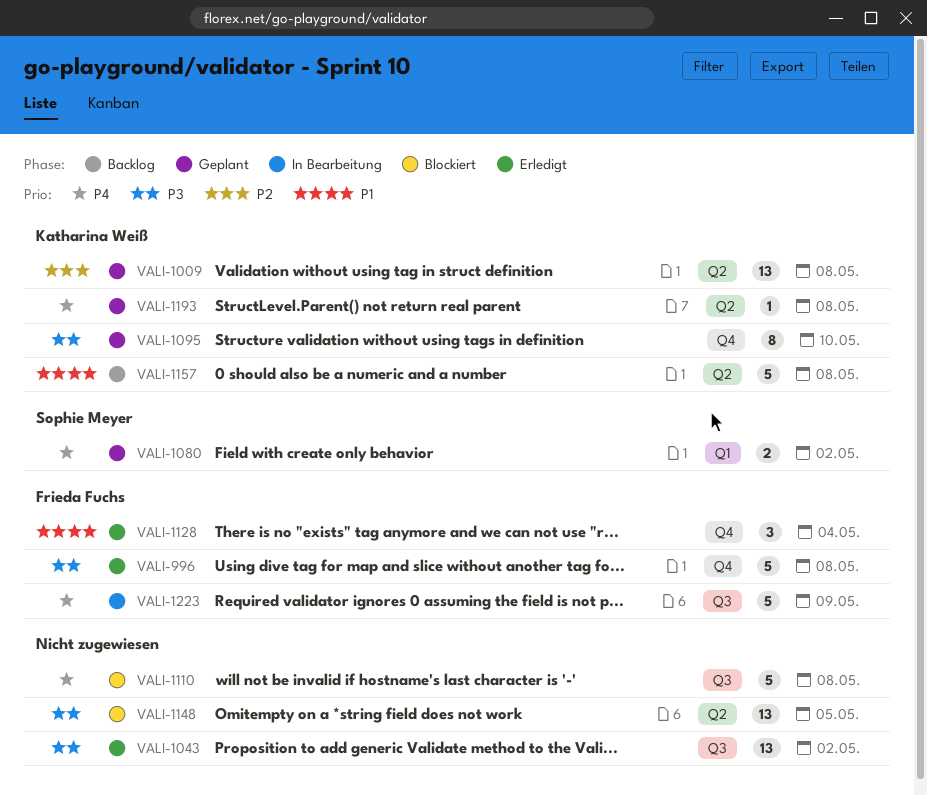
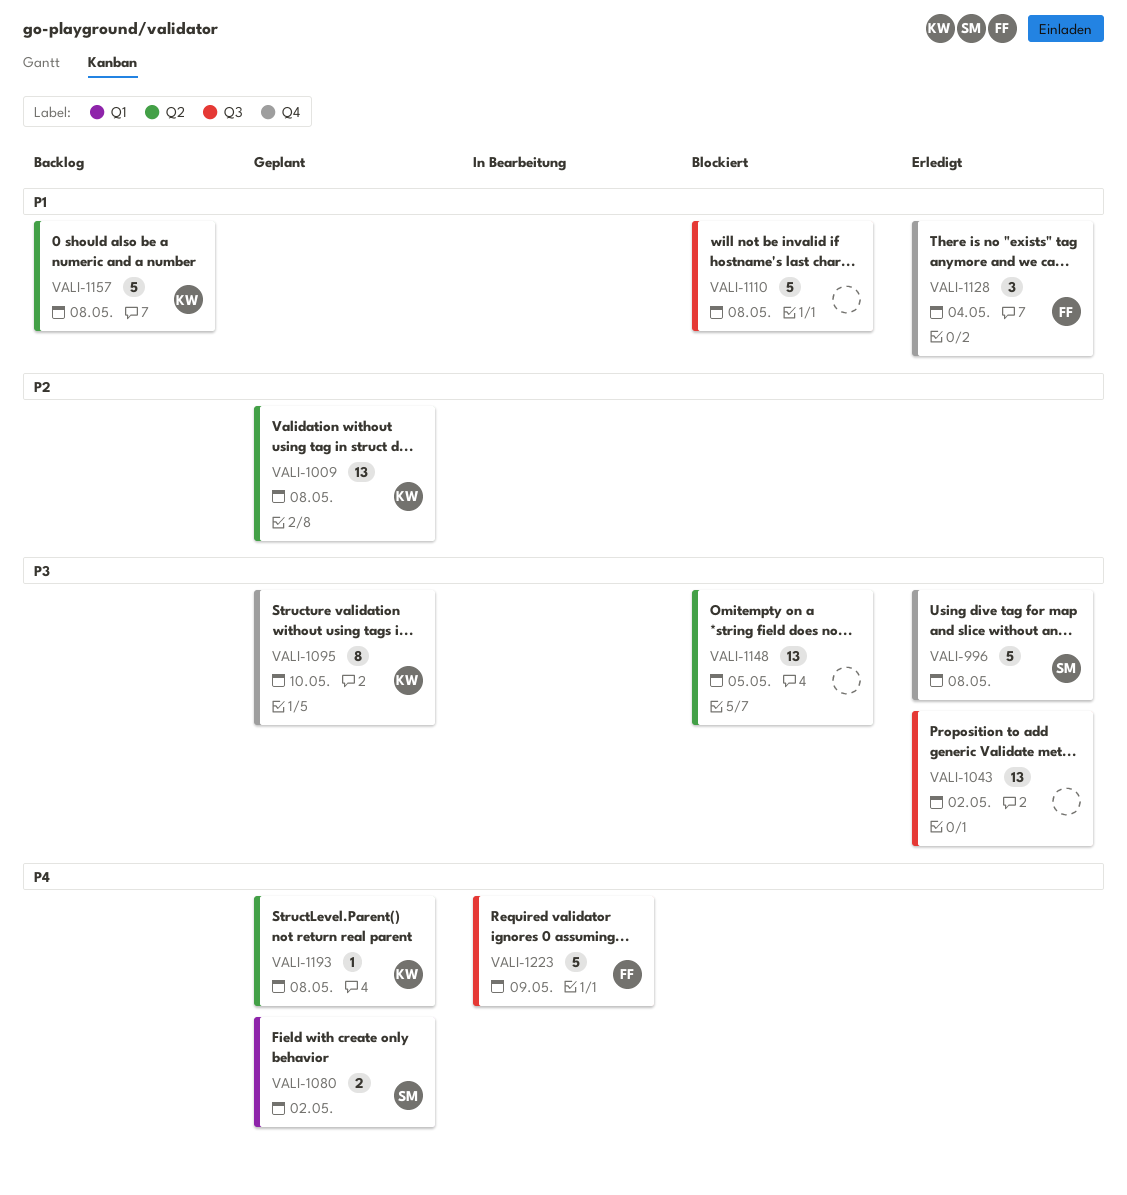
VALI-996, owner: Frieda Fuchs -> Sophie Meyer
VALI-1110, priority: P4 -> P1

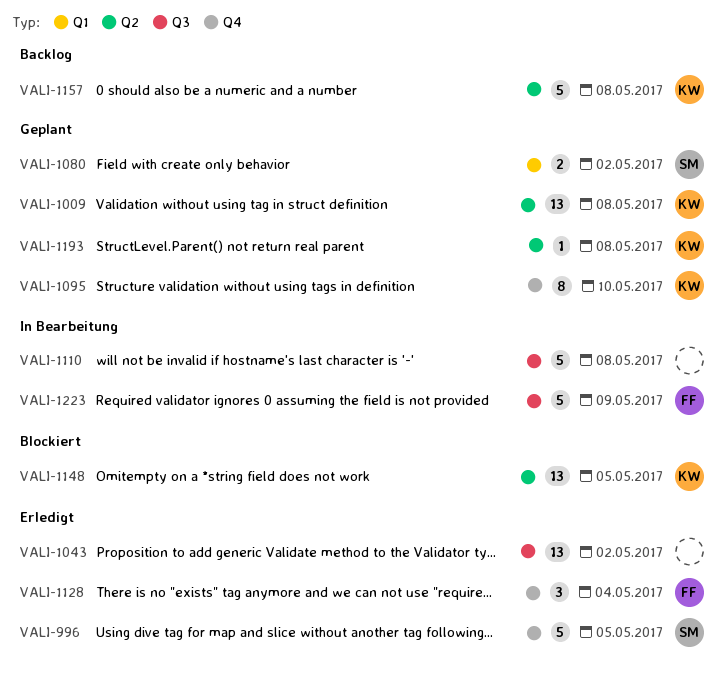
VALI-996, due: May 8 -> May 5
VALI-1110, status: Blockiert -> In Bearbeitung
VALI-1148, owner: none -> KW

